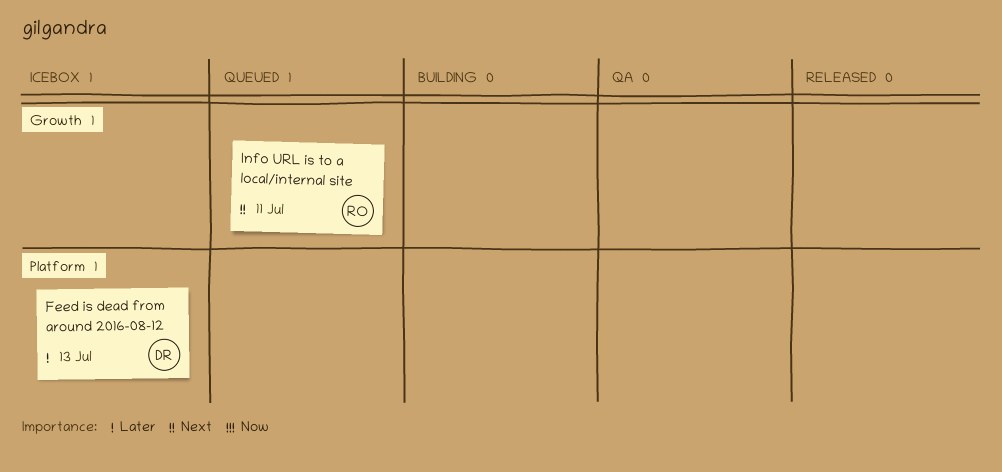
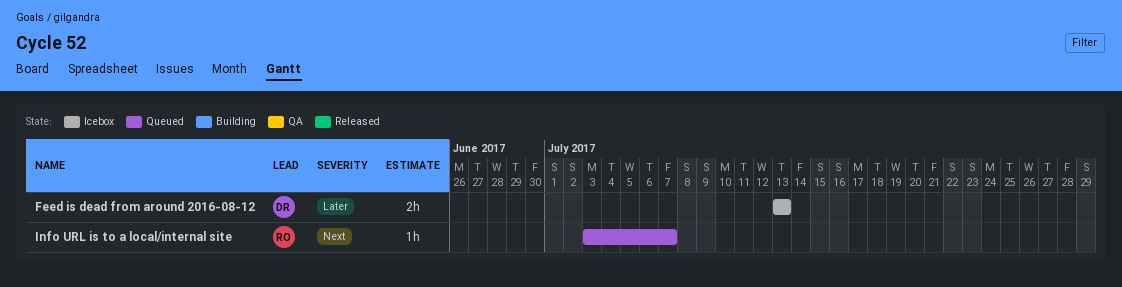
Info URL is to a local/internal site, due: Jul 11 -> Jul 7

